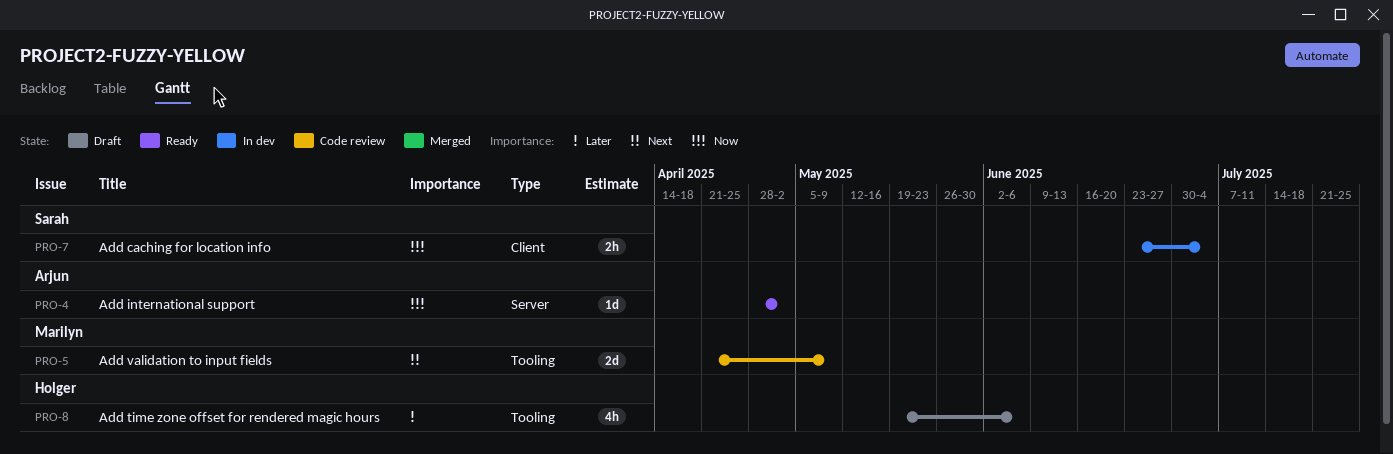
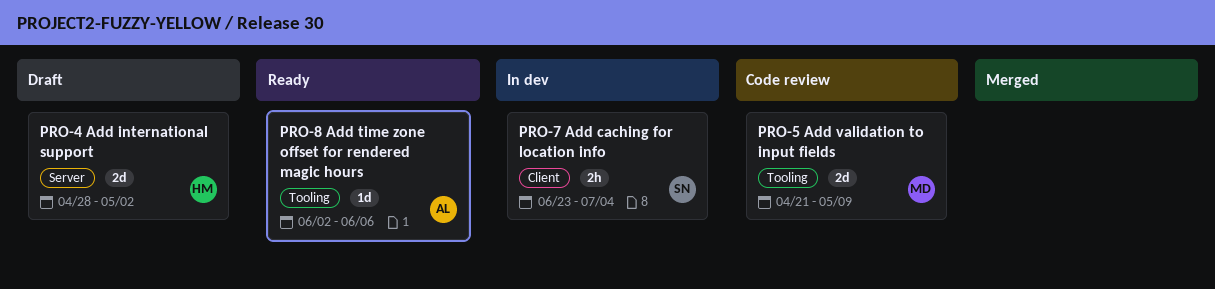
PRO-4, status: Ready -> Draft
PRO-4, owner: Arjun -> Holger
PRO-4, estimate: 1d -> 2d
PRO-8, status: Draft -> Ready
PRO-8, owner: Holger -> Arjun
PRO-8, estimate: 4h -> 1d
PRO-8, start: May 19 -> Jun 2

